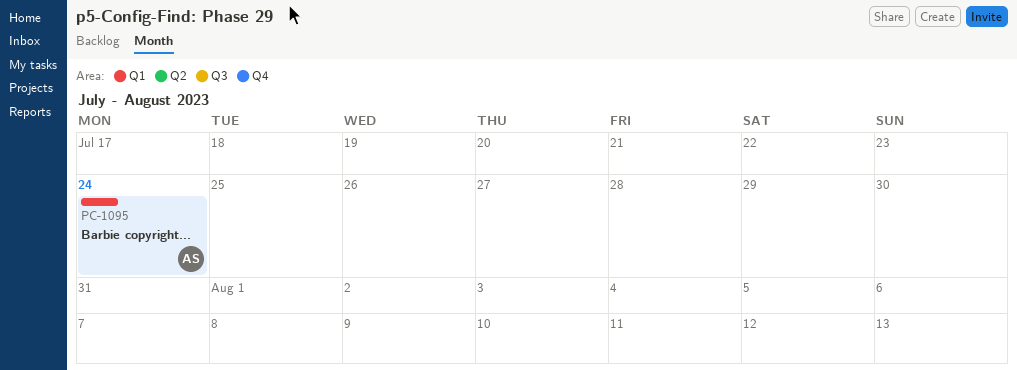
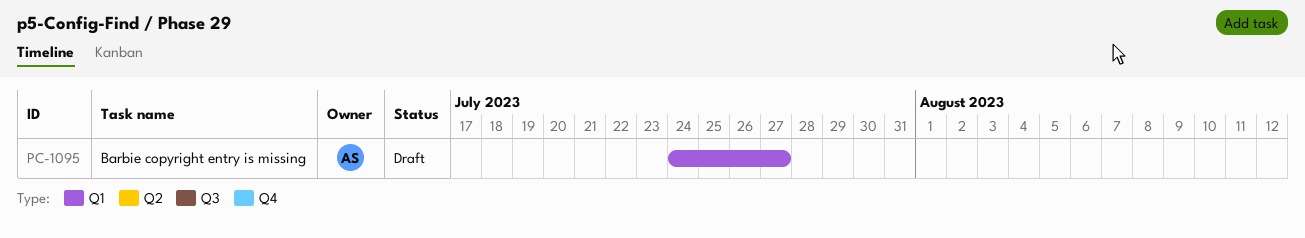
PC-1095, due: Jul 24 -> Jul 27

